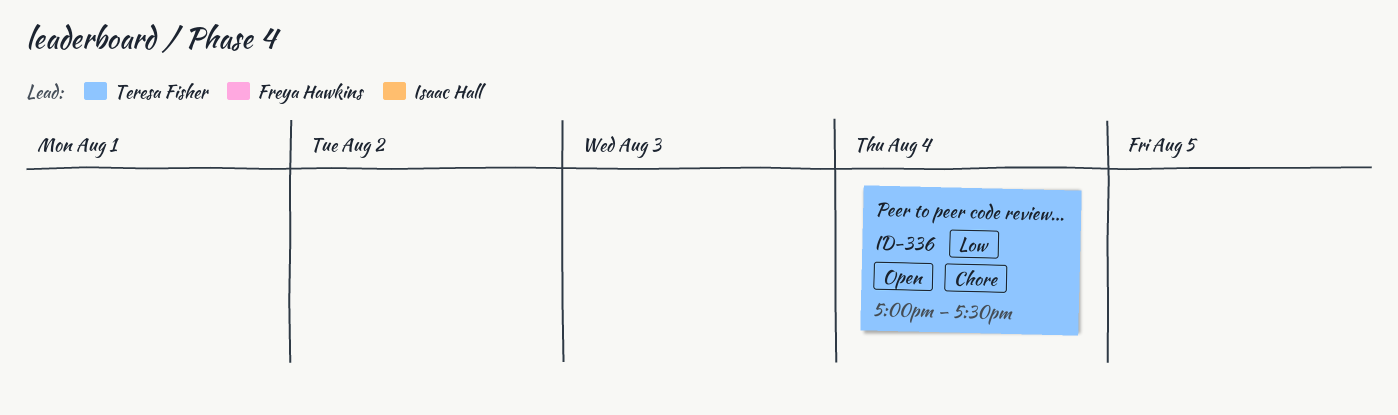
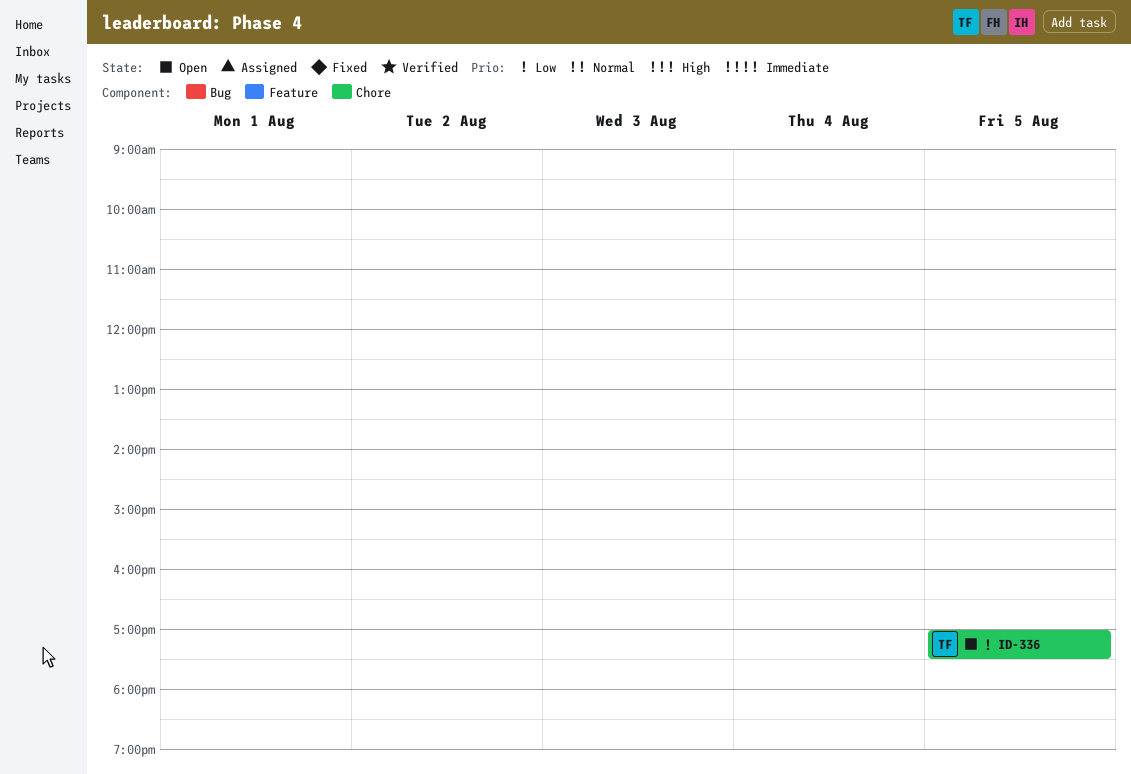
ID-336, day: Aug 4 -> Aug 5

